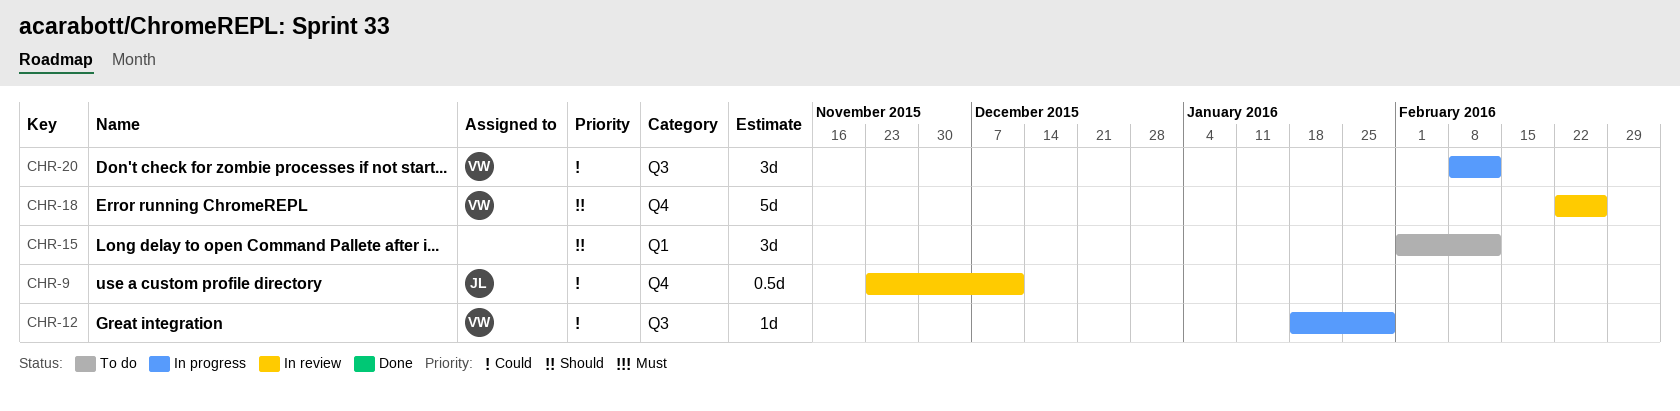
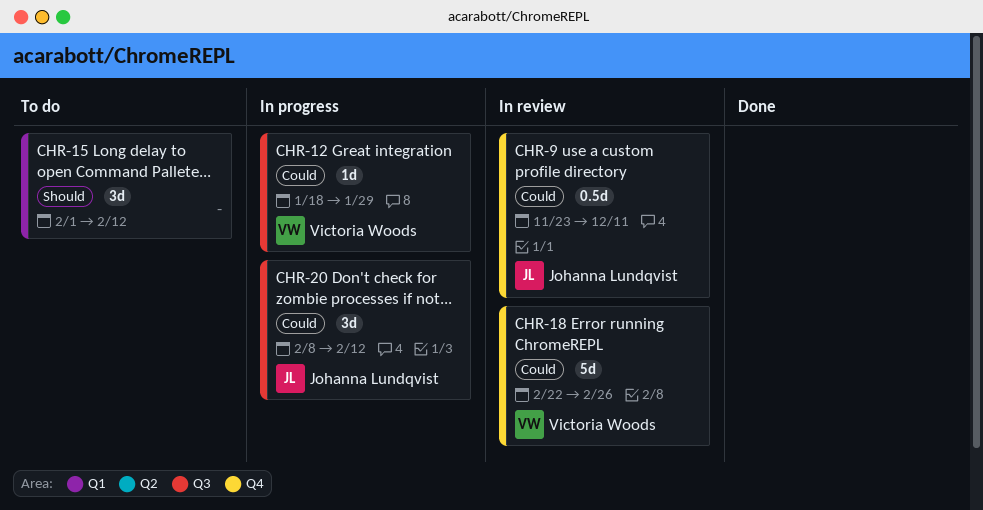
CHR-18, priority: Should -> Could
CHR-20, owner: Victoria Woods -> Johanna Lundqvist

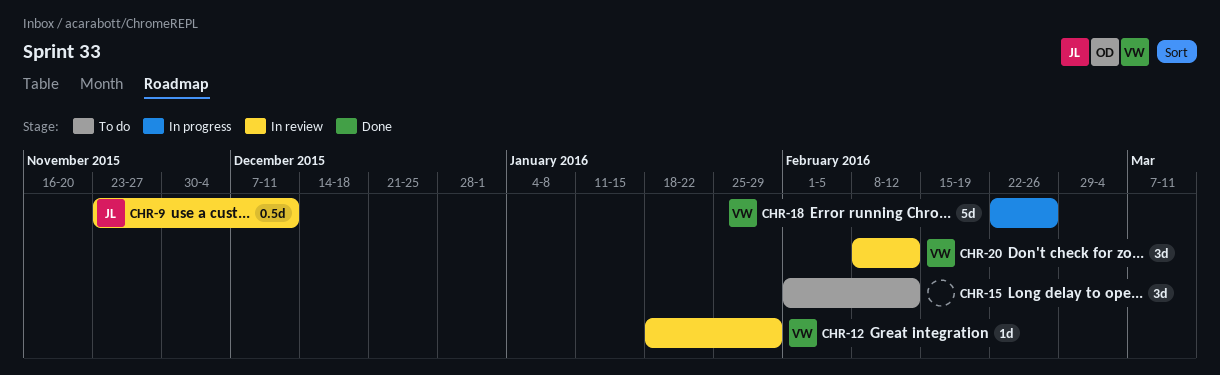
CHR-12, status: In progress -> In review
CHR-18, status: In review -> In progress
CHR-20, status: In progress -> In review
CHR-20, owner: Johanna Lundqvist -> Victoria Woods

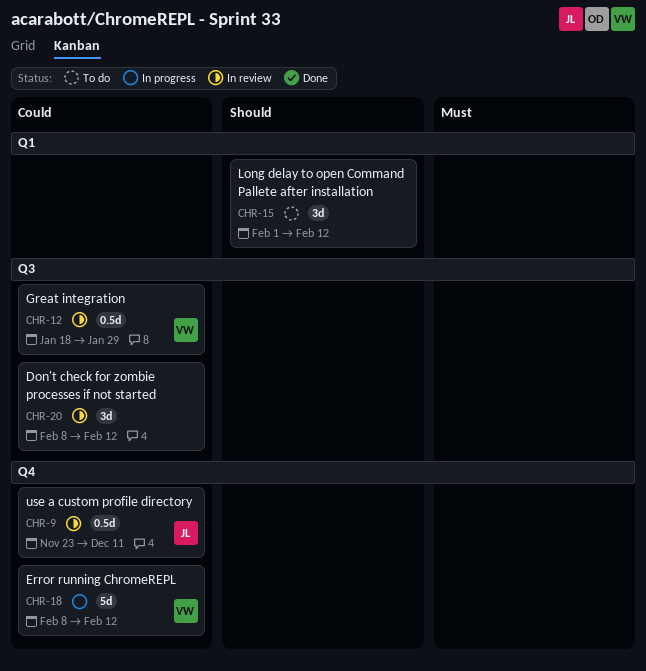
CHR-12, estimate: 1d -> 0.5d
CHR-18, start: Feb 22 -> Feb 8
CHR-18, due: Feb 26 -> Feb 12
CHR-20, owner: VW -> none

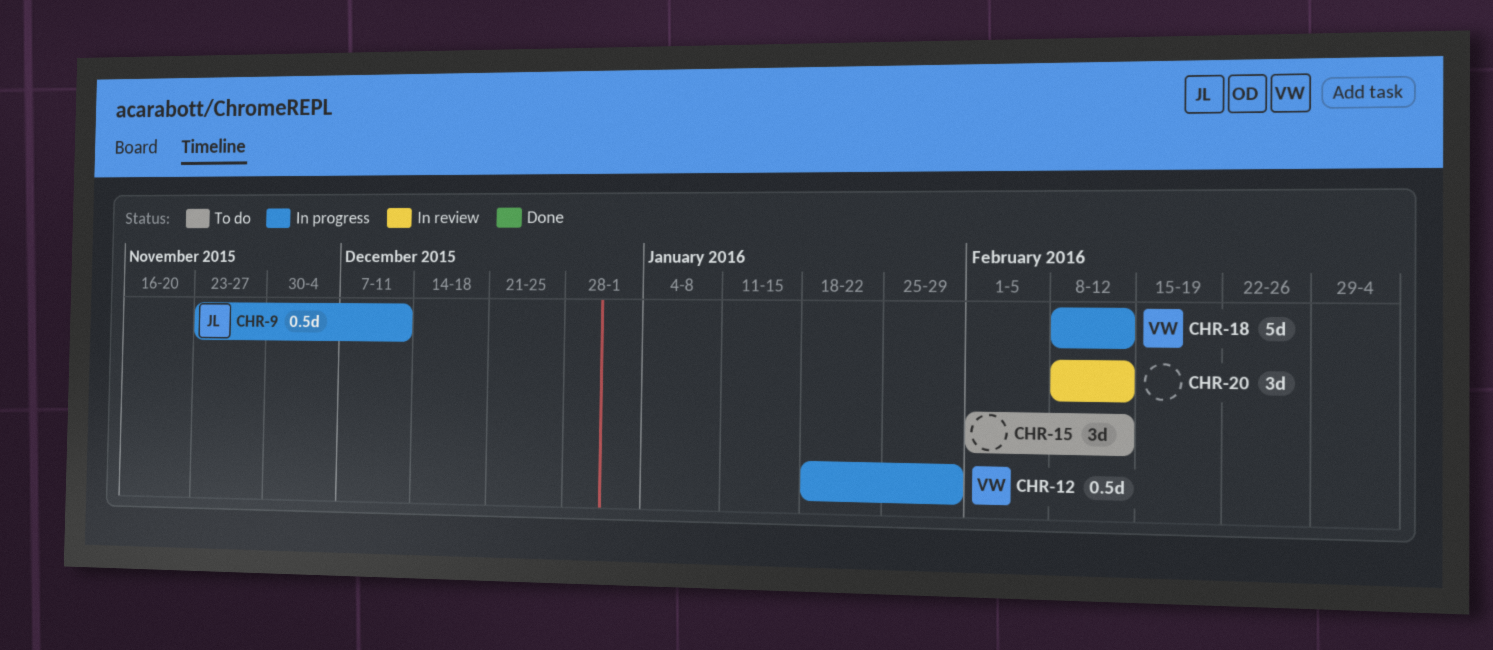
CHR-9, status: In review -> In progress
CHR-12, status: In review -> In progress

